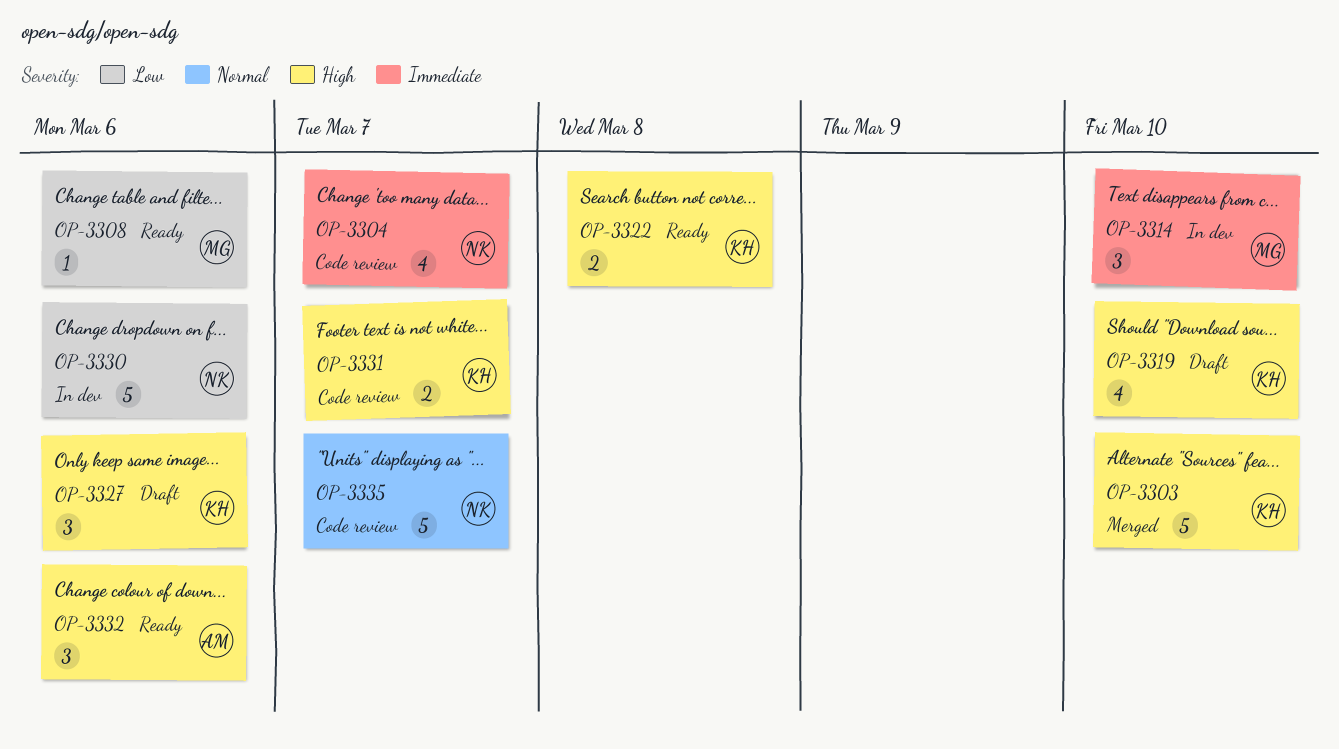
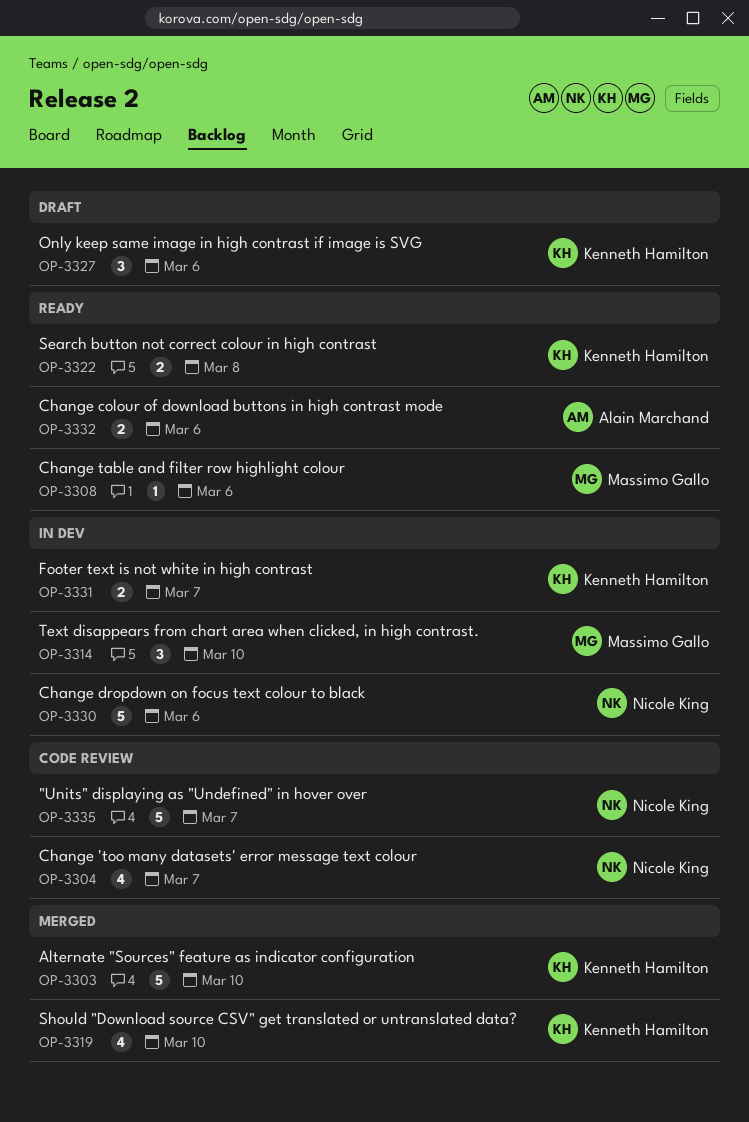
OP-3319, status: Draft -> Merged
OP-3331, status: Code review -> In dev
OP-3332, estimate: 3 -> 2

